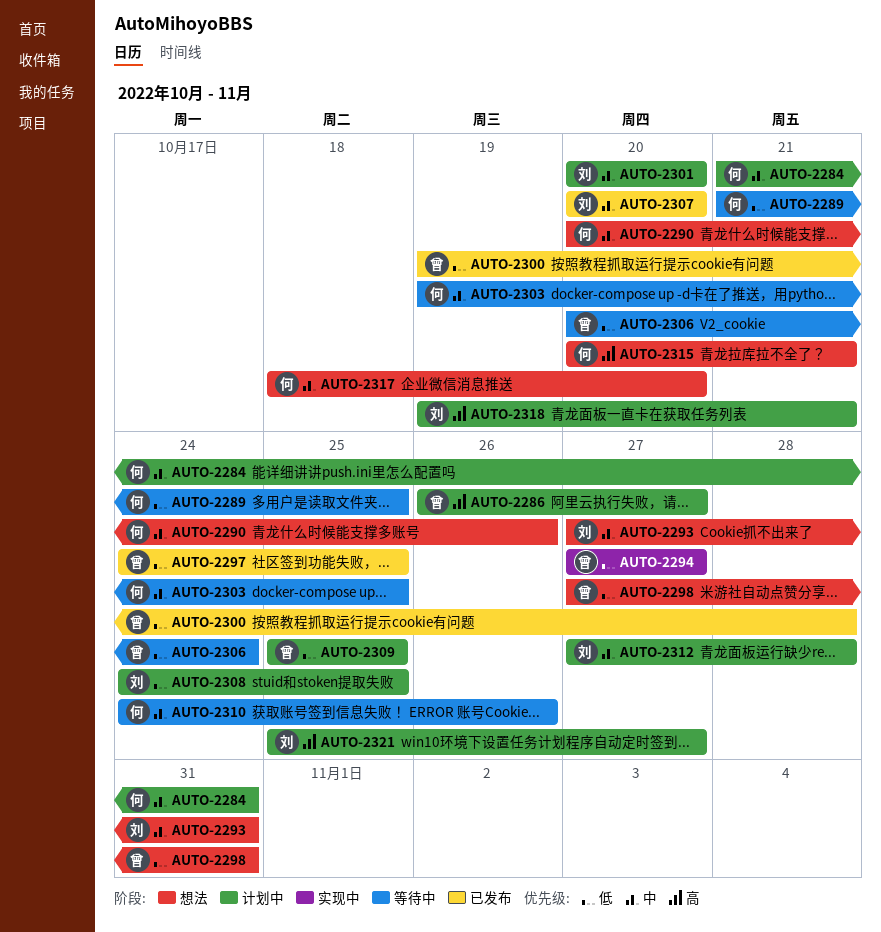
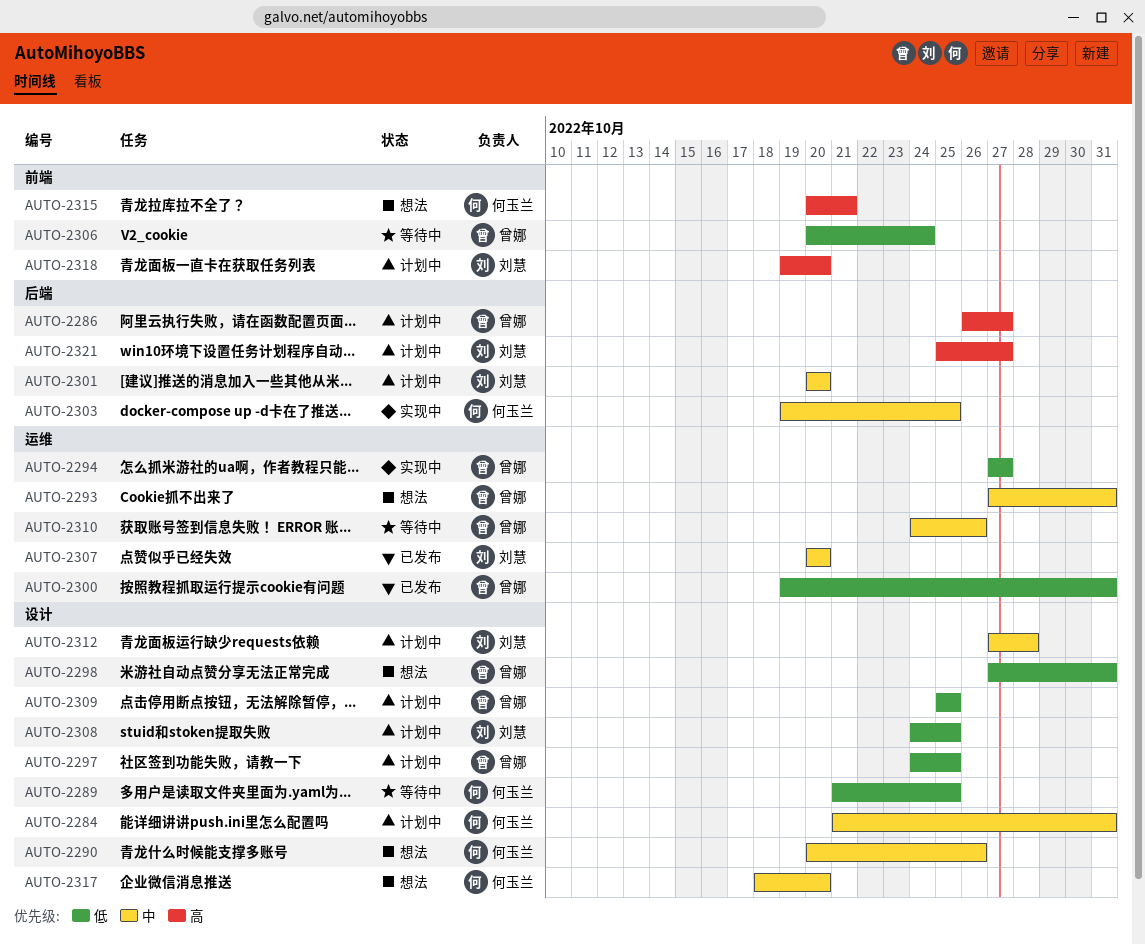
AUTO-2293, owner: 刘慧 -> 曾娜
AUTO-2297, status: 已发布 -> 计划中
AUTO-2300, due: Oct 28 -> Oct 31
AUTO-2303, status: 等待中 -> 实现中
AUTO-2310, owner: 何玉兰 -> 曾娜
AUTO-2318, due: Oct 21 -> Oct 20

